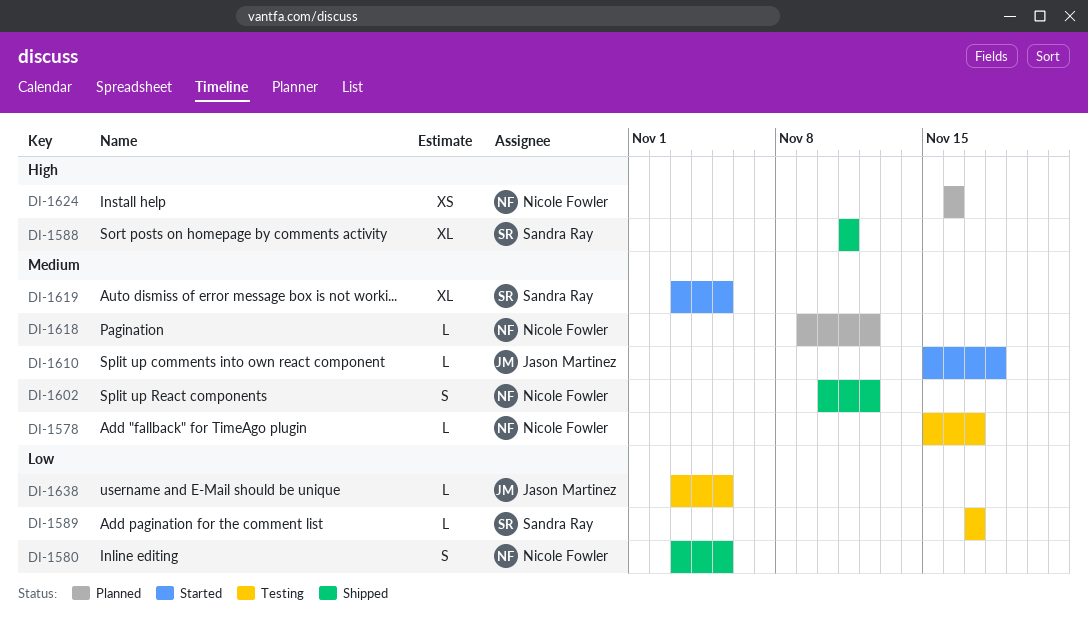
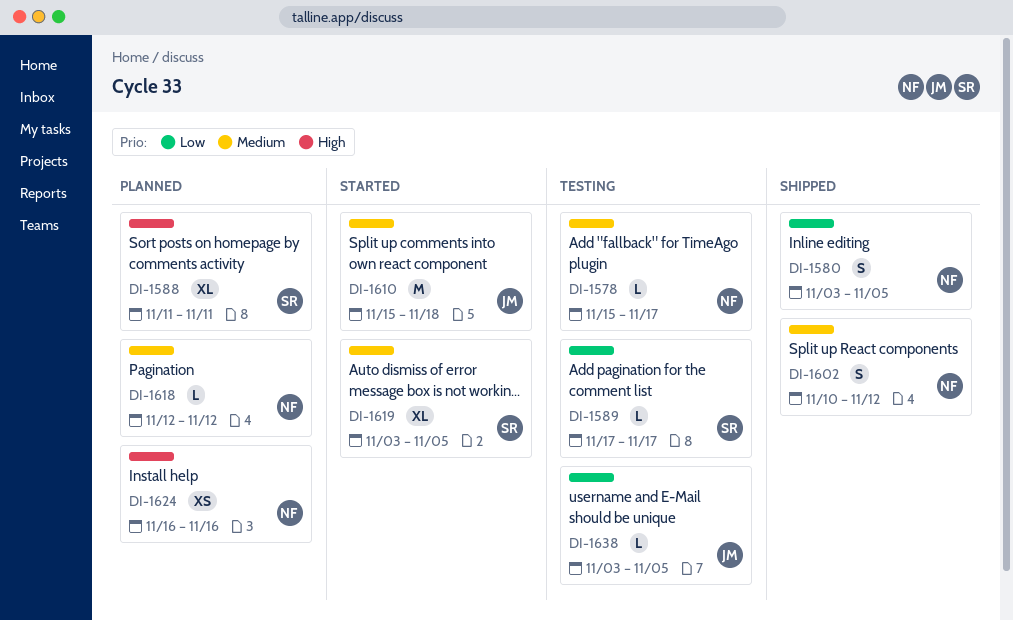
DI-1588, status: Shipped -> Planned
DI-1610, estimate: L -> M
DI-1618, start: Nov 9 -> Nov 12

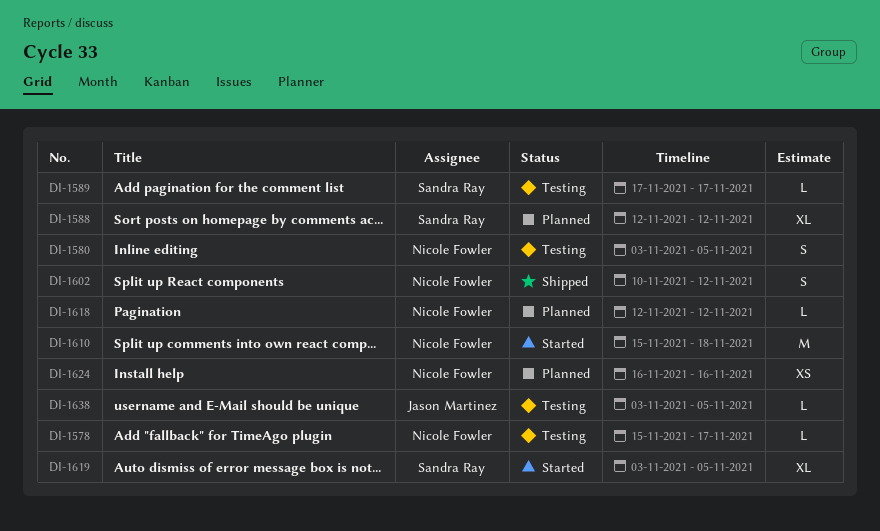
DI-1580, status: Shipped -> Testing
DI-1588, start: Nov 11 -> Nov 12
DI-1588, due: Nov 11 -> Nov 12
DI-1610, owner: Jason Martinez -> Nicole Fowler

